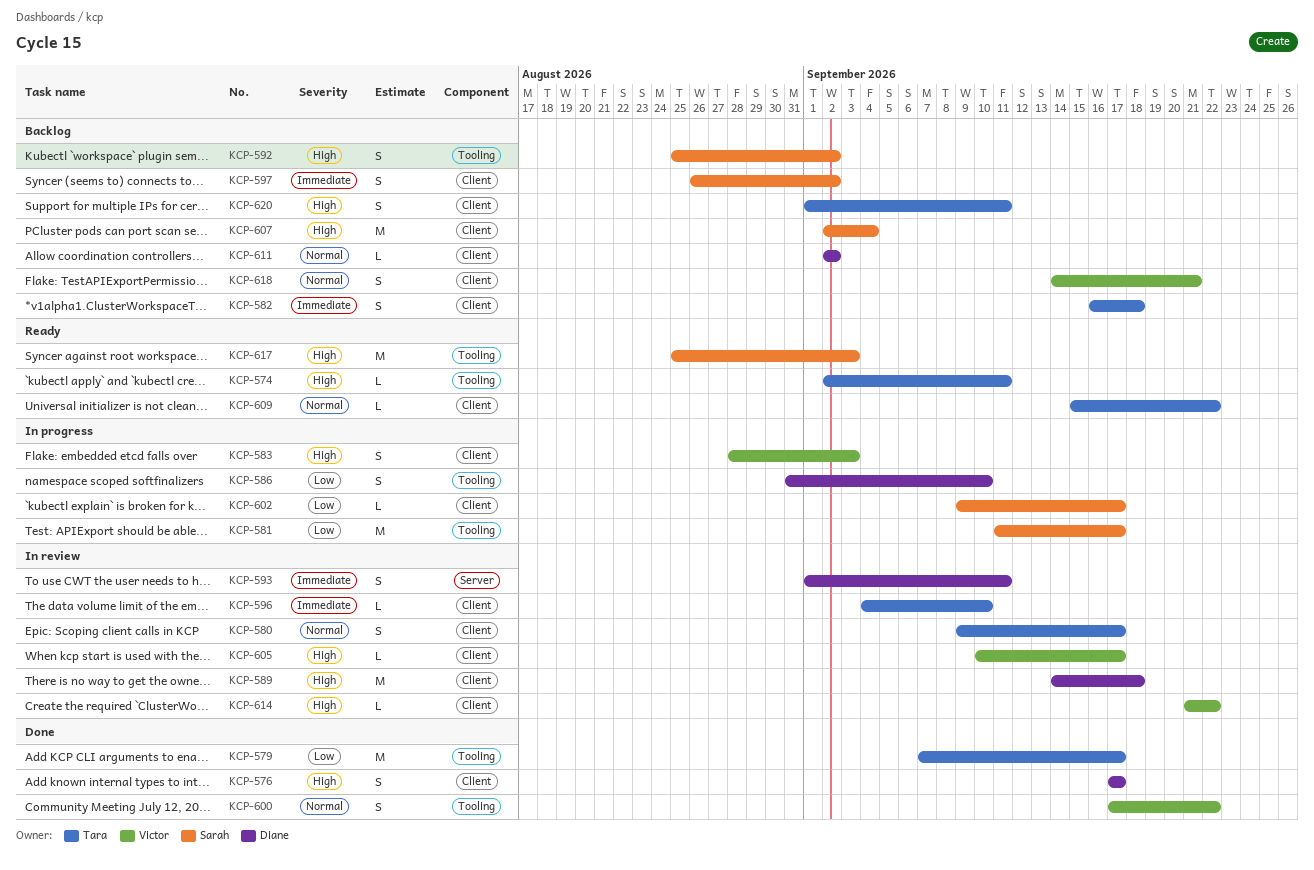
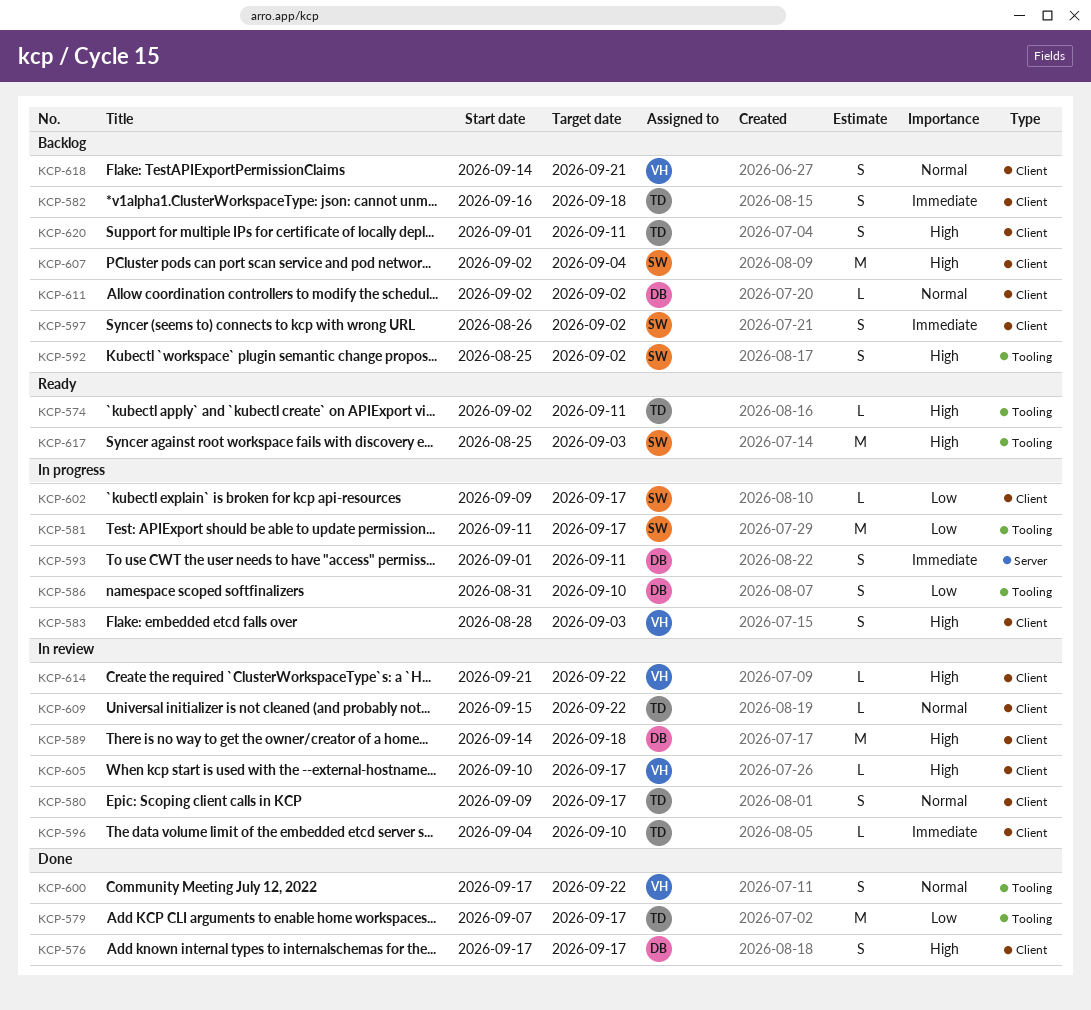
KCP-593, status: In review -> In progress
KCP-609, status: Ready -> In review

